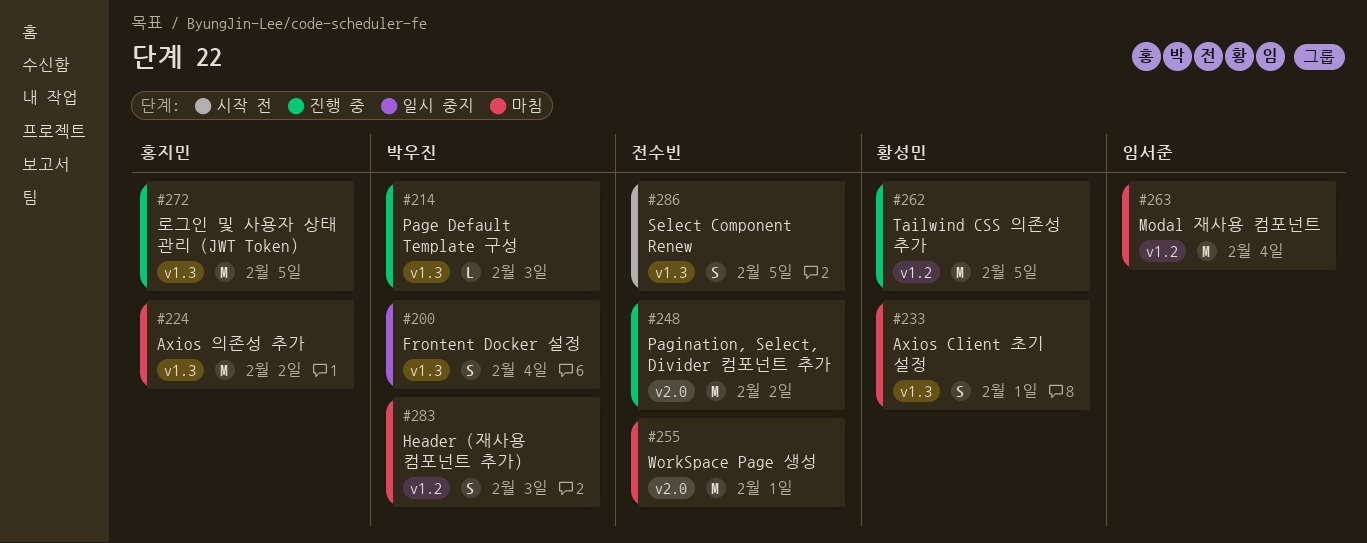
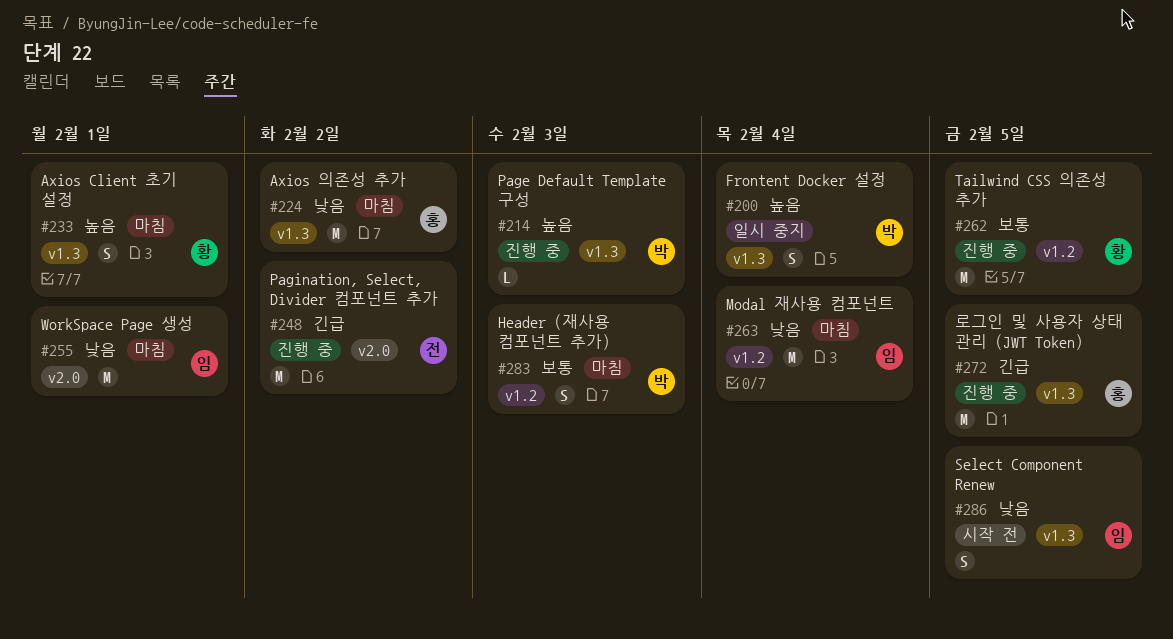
#255, owner: 전수빈 -> 임서준
#286, owner: 전수빈 -> 임서준

